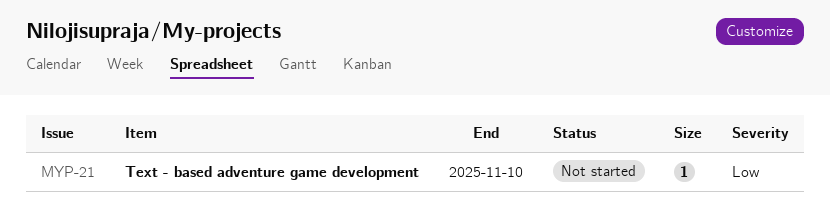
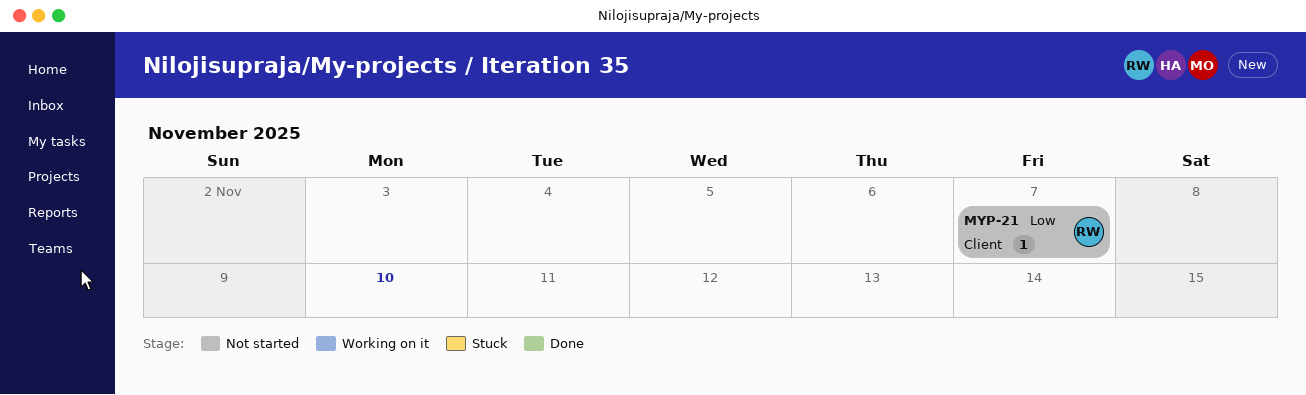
MYP-21, due: Nov 10 -> Nov 7

